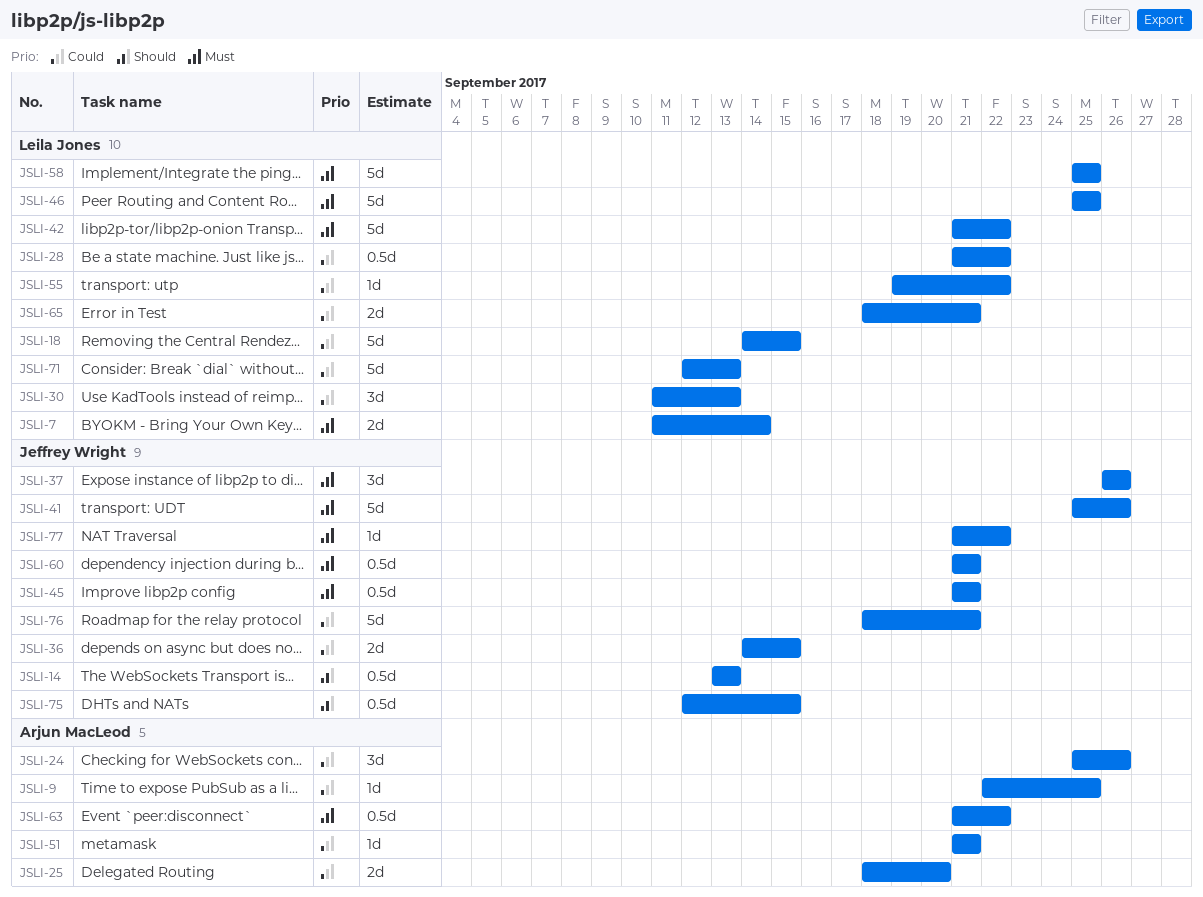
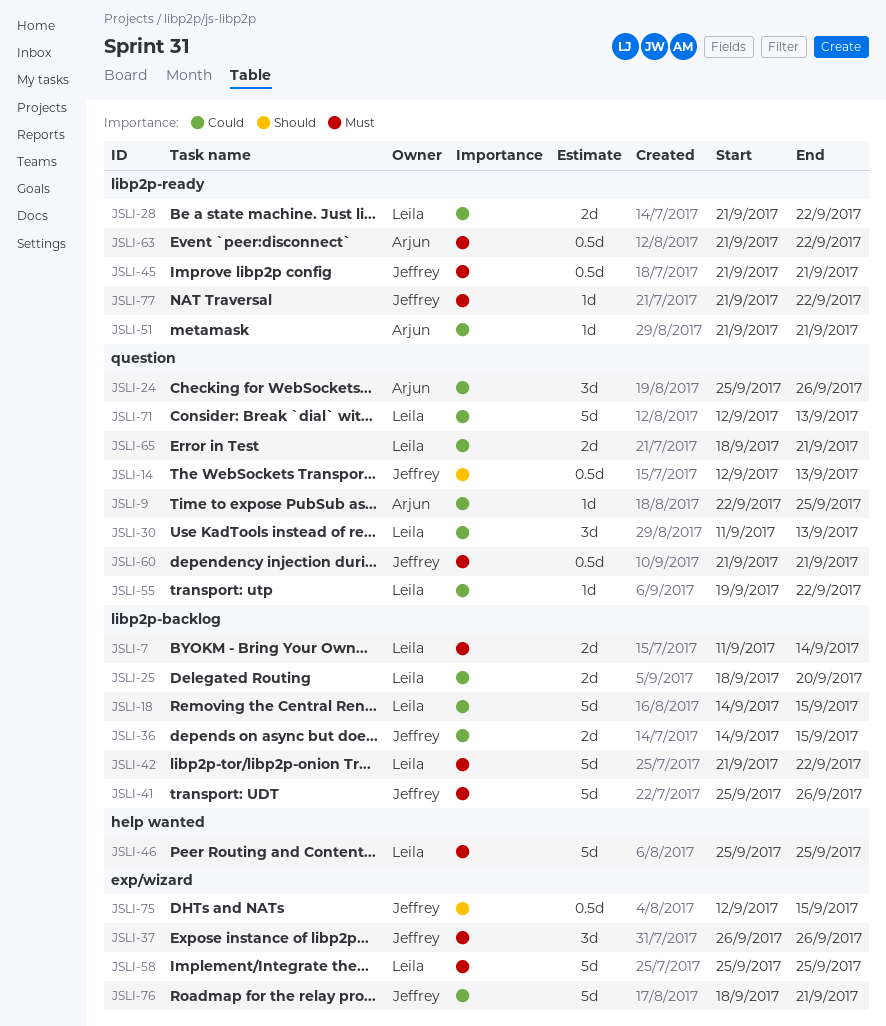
JSLI-14, start: Sep 13 -> Sep 12
JSLI-25, owner: Arjun MacLeod -> Leila Jones
JSLI-28, estimate: 0.5d -> 2d

